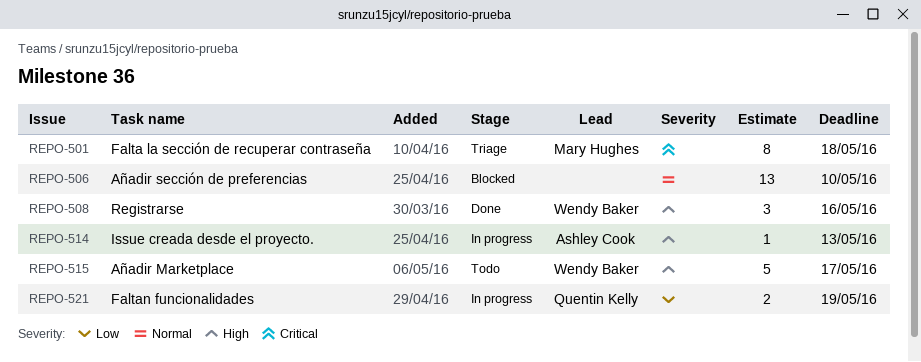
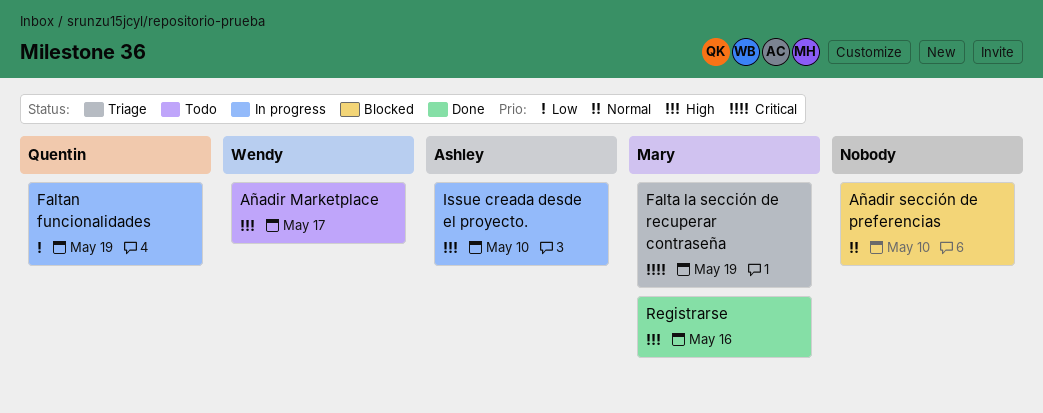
Falta la sección de recuperar contraseña, due: May 18 -> May 19
Issue creada desde el proyecto., due: May 13 -> May 10
Registrarse, owner: Wendy Baker -> Mary Hughes

